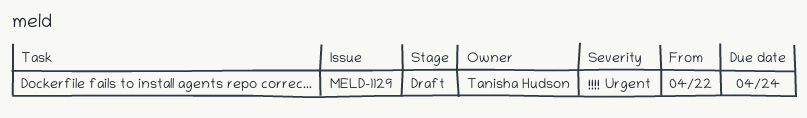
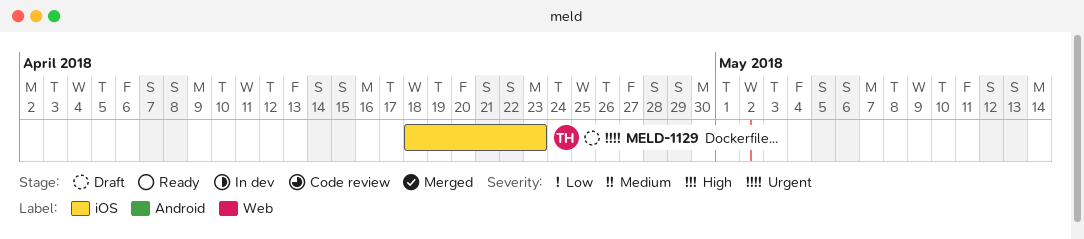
MELD-1129, start: Apr 22 -> Apr 18
MELD-1129, due: Apr 24 -> Apr 23

